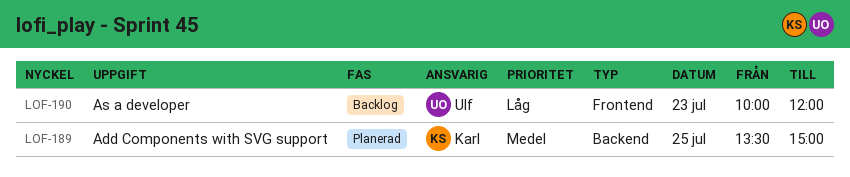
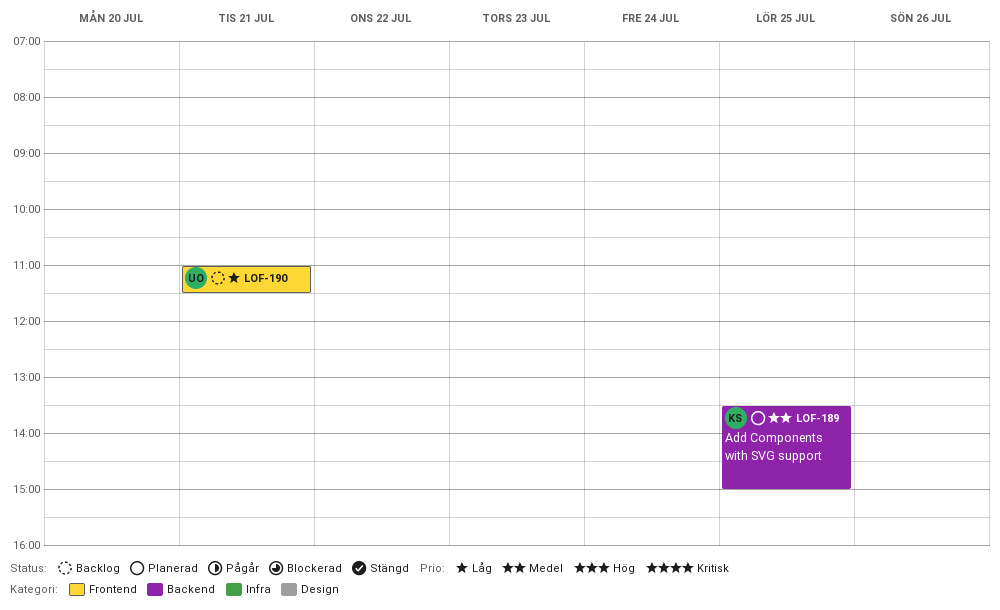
LOF-190, day: Jul 23 -> Jul 21
LOF-190, begins: 10:00 -> 11:00
LOF-190, ends: 12:00 -> 11:30

